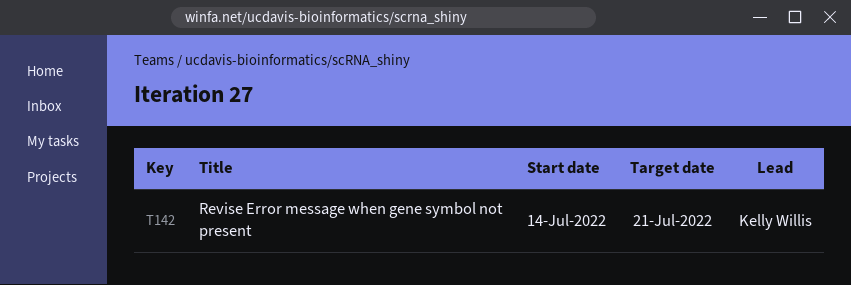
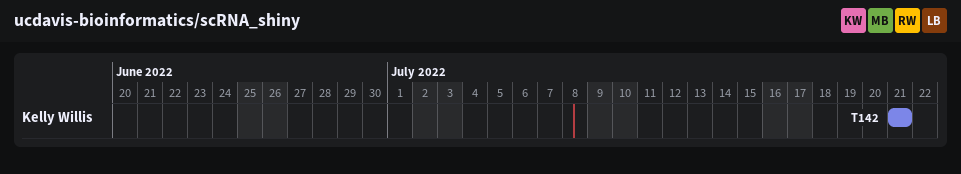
T142, start: Jul 14 -> Jul 21

